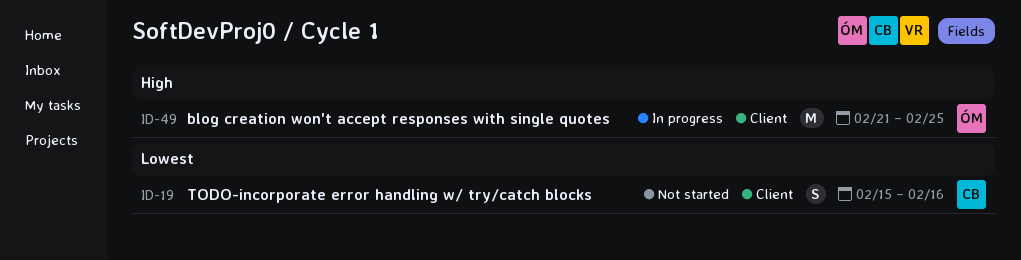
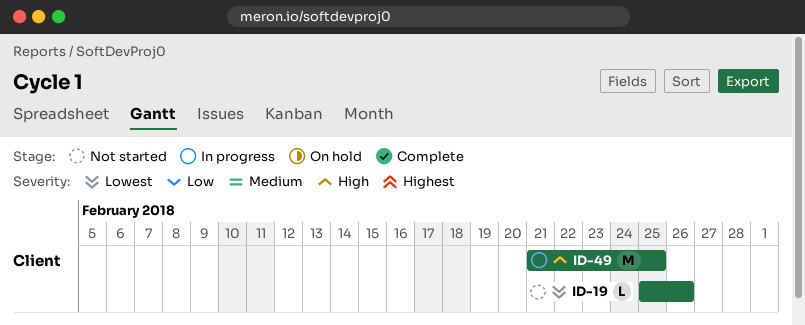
ID-19, estimate: S -> L
ID-19, start: Feb 15 -> Feb 25
ID-19, due: Feb 16 -> Feb 26

